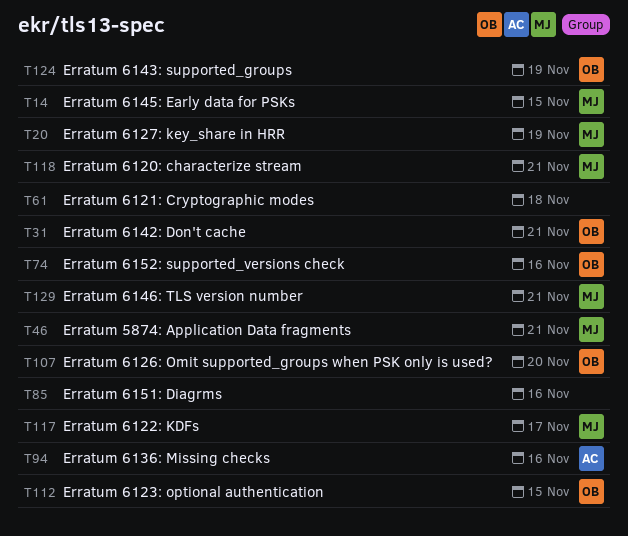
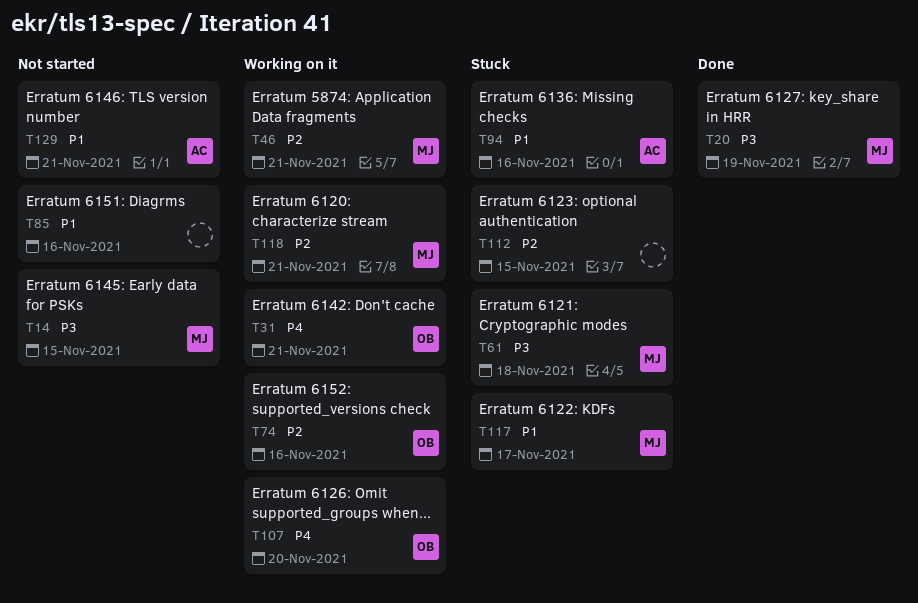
T61, owner: none -> MJ
T112, owner: OB -> none
T124: present -> none
T129, owner: MJ -> AC

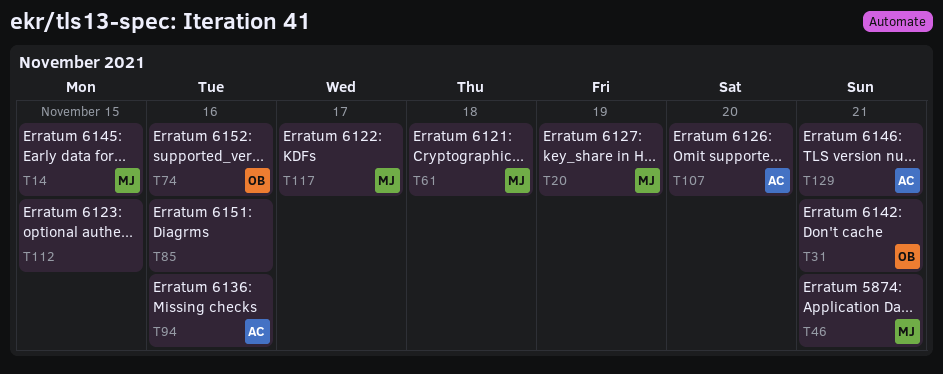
T107, owner: OB -> AC
T118: present -> none

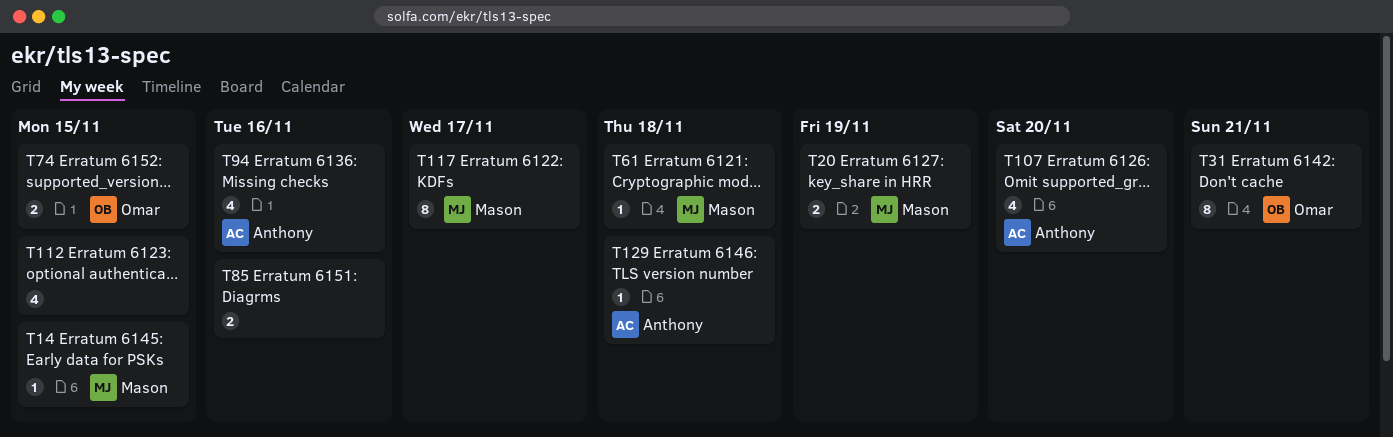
T46: present -> none
T74, due: Nov 16 -> Nov 15
T129, due: Nov 21 -> Nov 18

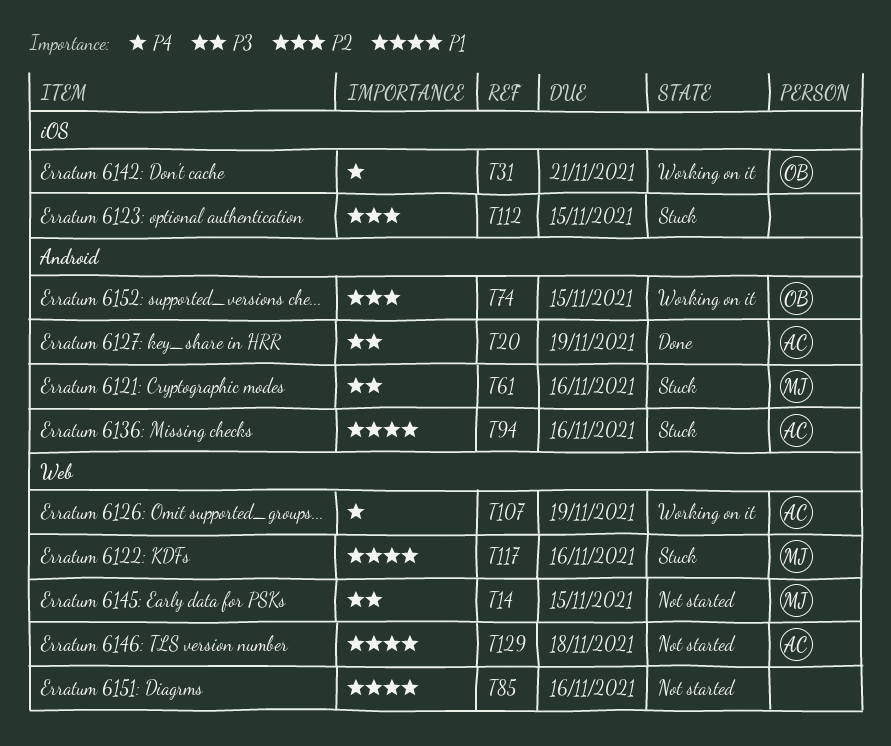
T20, owner: Mason -> Anthony
T61, due: Nov 18 -> Nov 16
T107, due: Nov 20 -> Nov 19
T117, due: Nov 17 -> Nov 16

